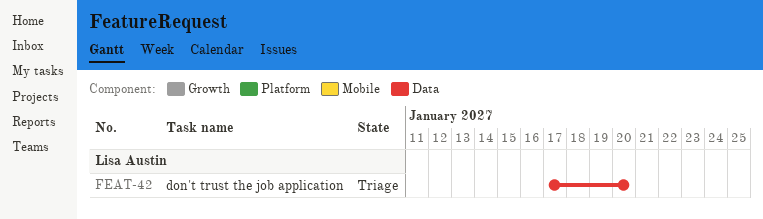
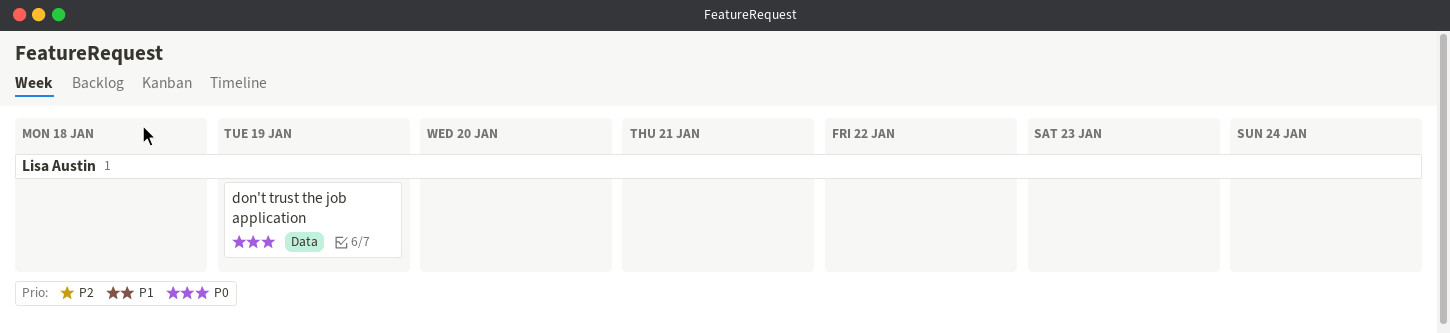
don't trust the job application, due: Jan 20 -> Jan 19

